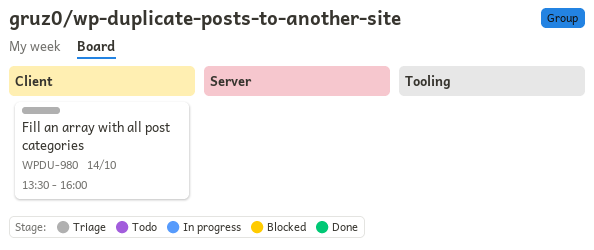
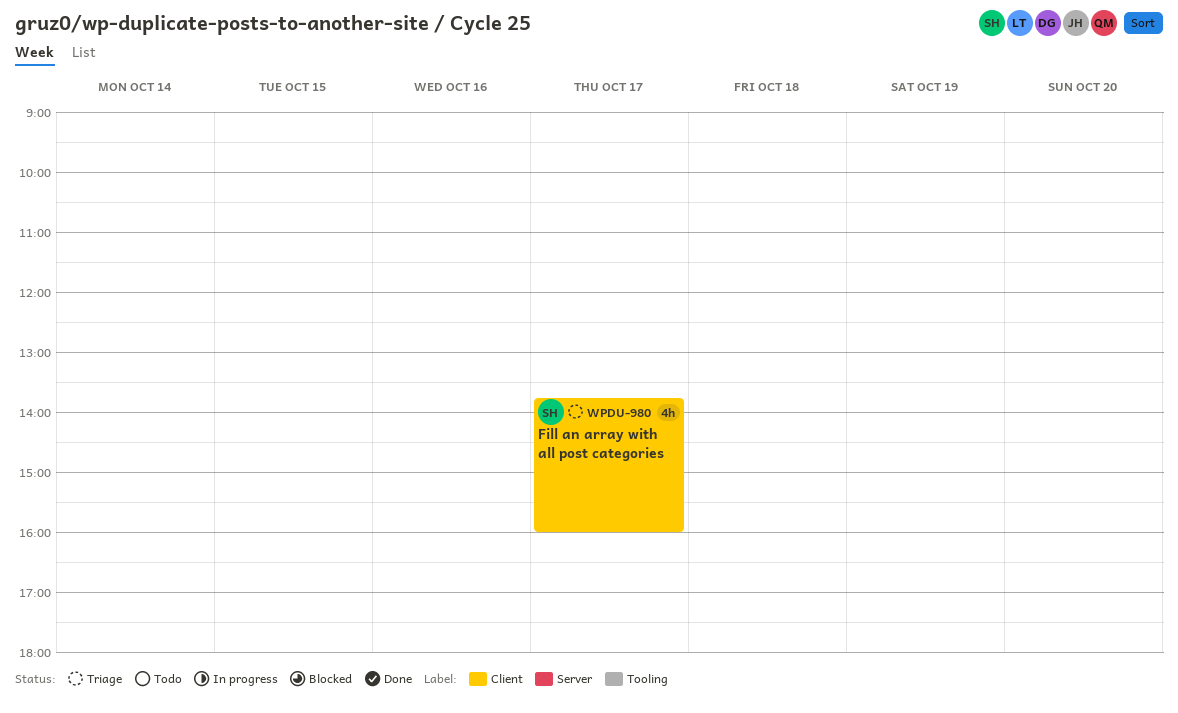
WPDU-980, day: Oct 14 -> Oct 17
WPDU-980, begins: 13:30 -> 13:45

